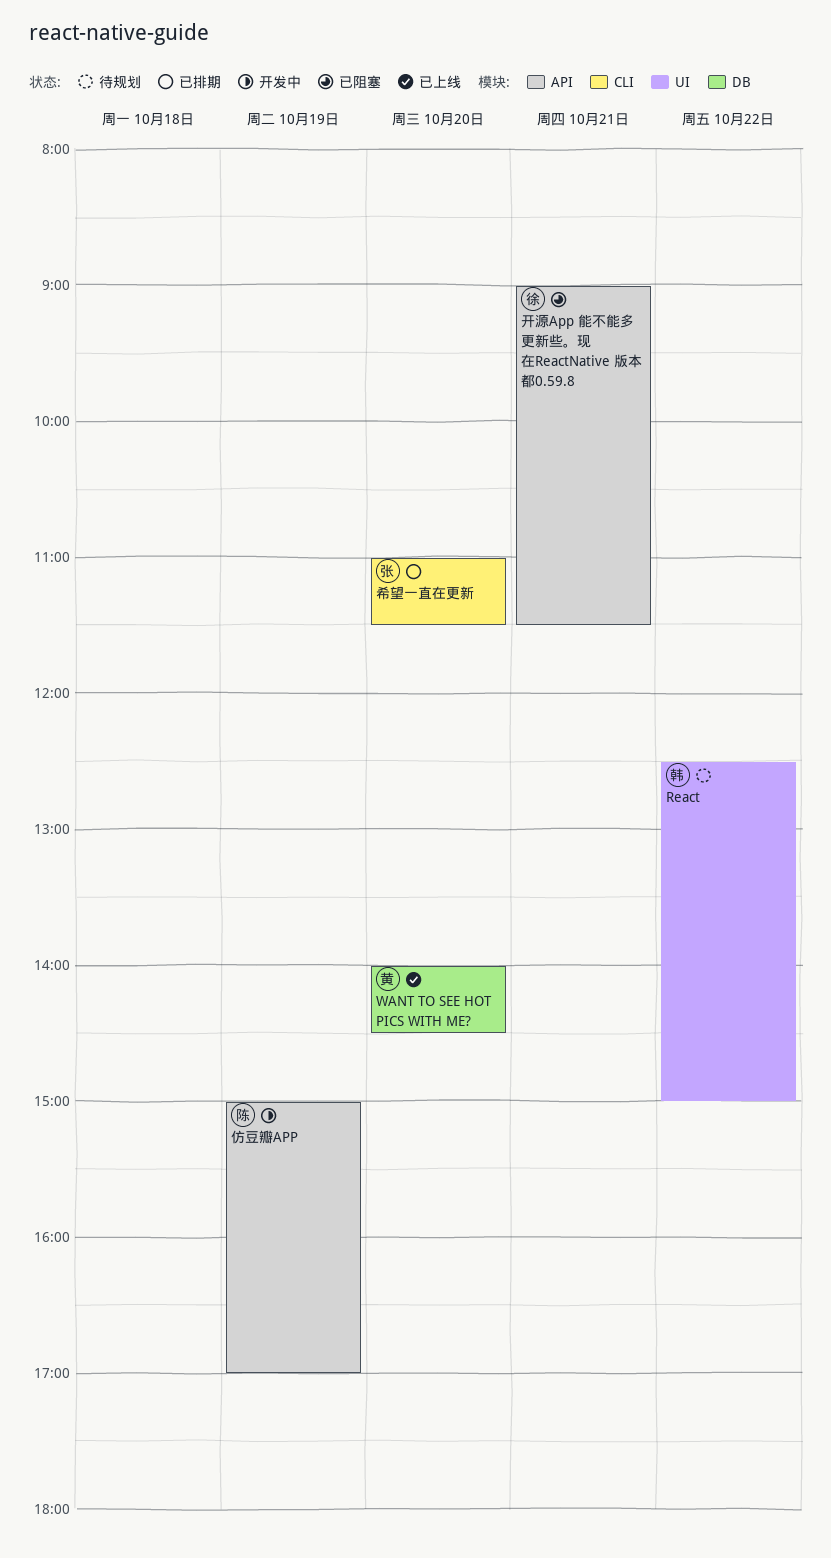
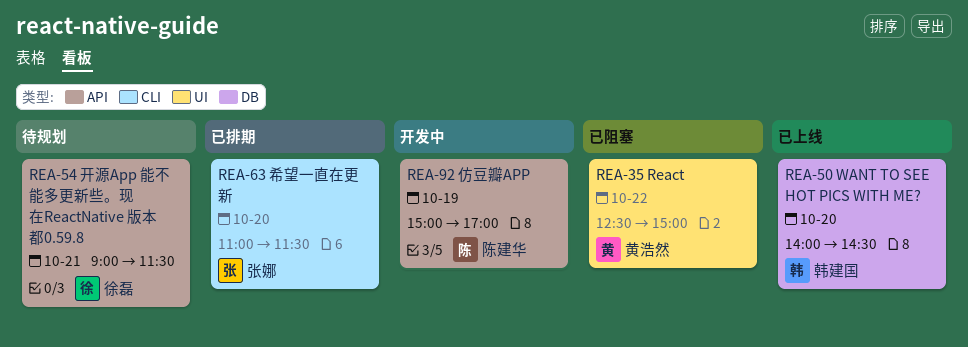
React, status: 待规划 -> 已阻塞
React, owner: 韩建国 -> 黄浩然
WANT TO SEE HOT PICS WITH ME?, owner: 黄浩然 -> 韩建国
开源App 能不能多更新些。现在ReactNative 版本都0.59.8, status: 已阻塞 -> 待规划

